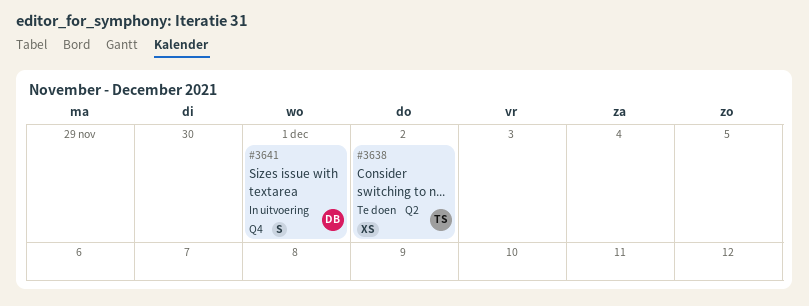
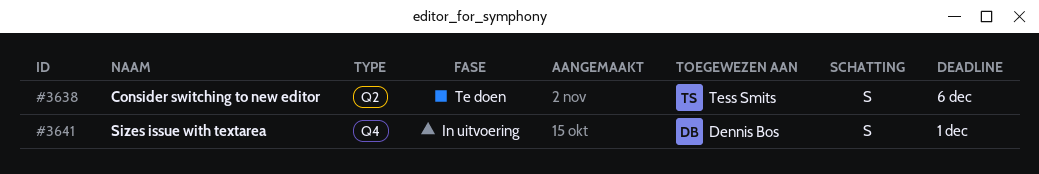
#3638, estimate: XS -> S
#3638, due: Dec 2 -> Dec 6

